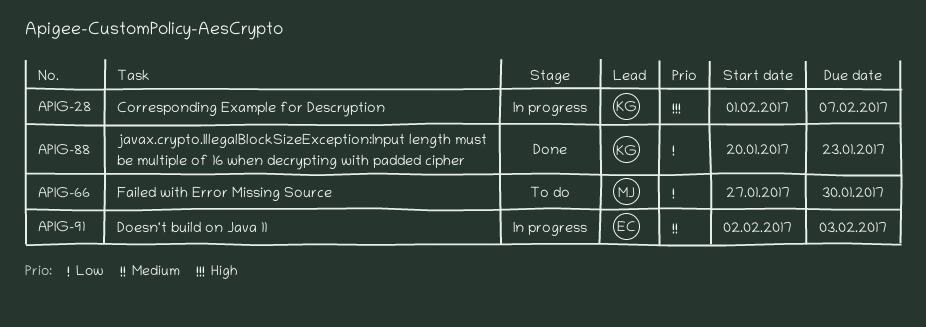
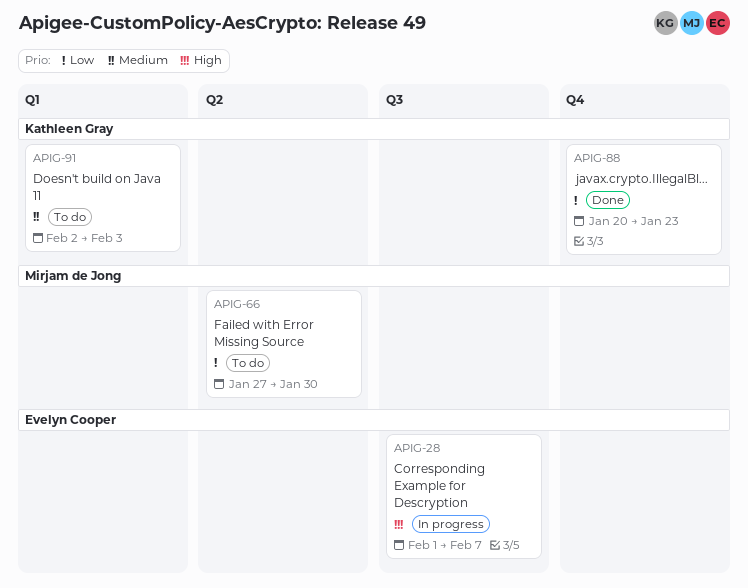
APIG-28, owner: Kathleen Gray -> Evelyn Cooper
APIG-91, status: In progress -> To do
APIG-91, owner: Evelyn Cooper -> Kathleen Gray

